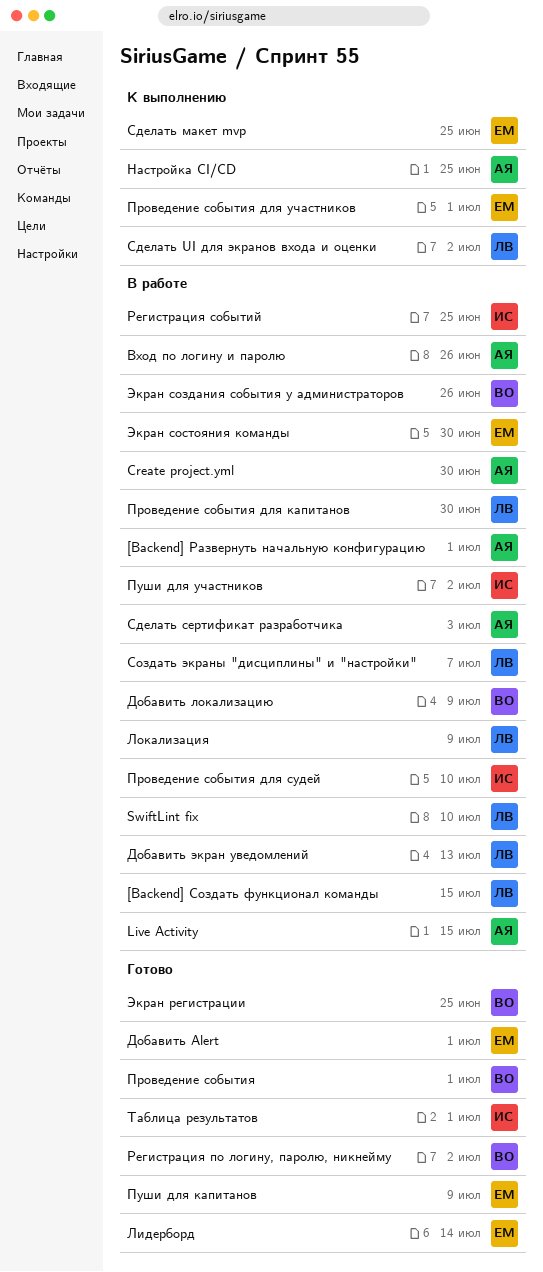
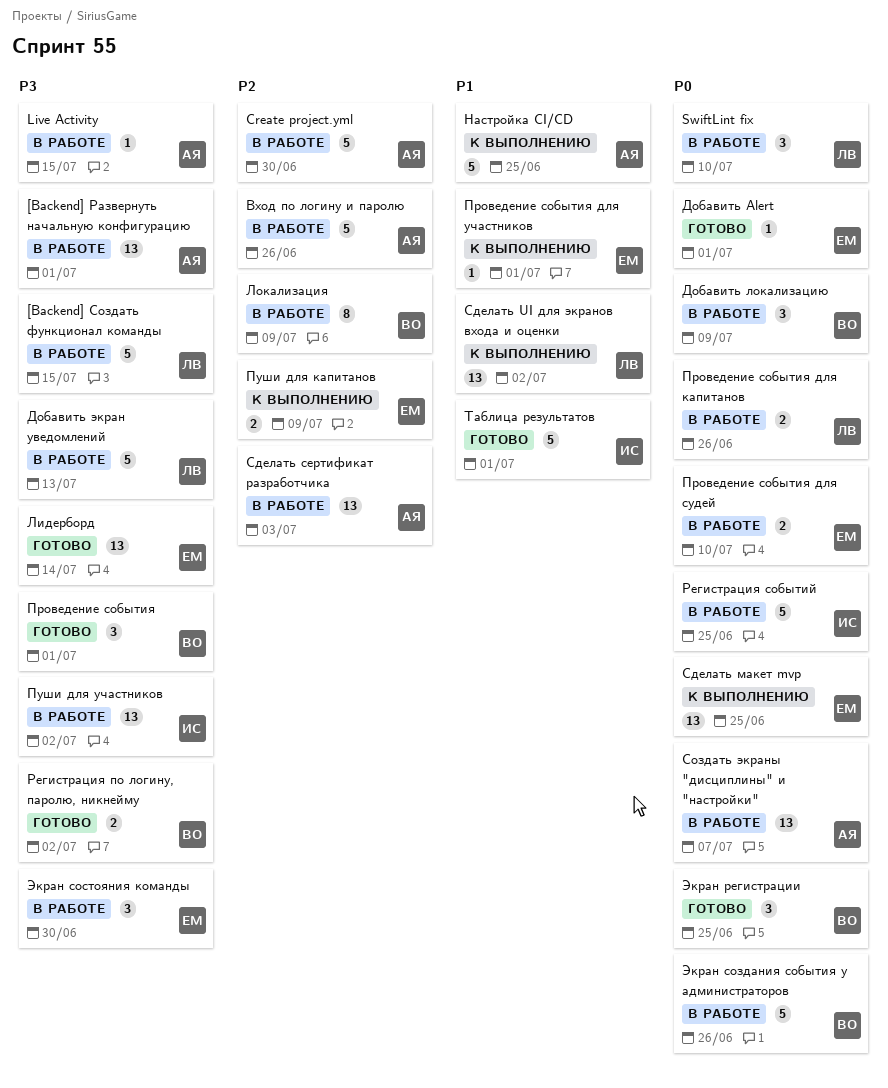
Локализация, owner: ЛВ -> ВО
Проведение события для капитанов, due: Jun 30 -> Jun 26
Проведение события для судей, owner: ИС -> ЕМ
Пуши для капитанов, status: Готово -> К выполнению
Создать экраны "дисциплины" и "настройки", owner: ЛВ -> АЯ

